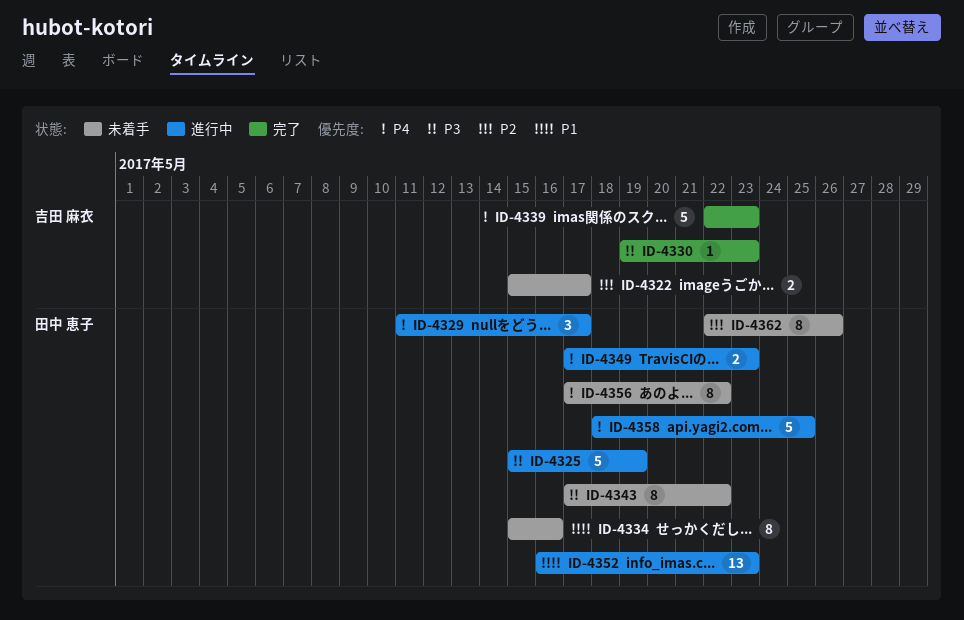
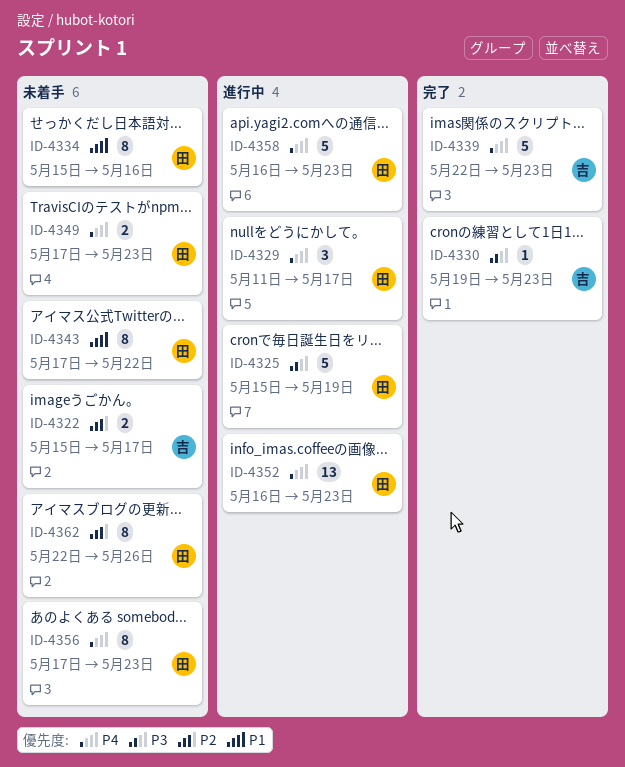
ID-4343, priority: P3 -> P1
ID-4349, status: 進行中 -> 未着手
ID-4352, priority: P1 -> P4
ID-4356, due: May 22 -> May 23
ID-4358, start: May 18 -> May 16
ID-4358, due: May 25 -> May 23

